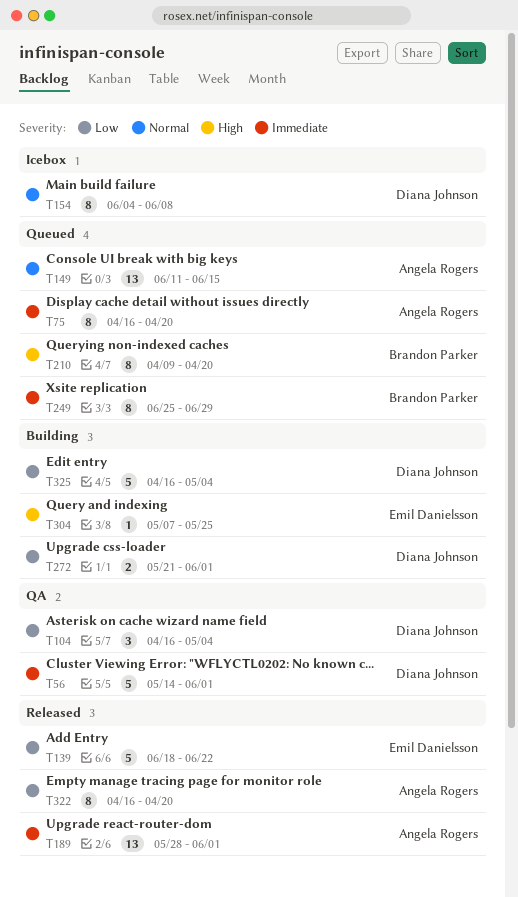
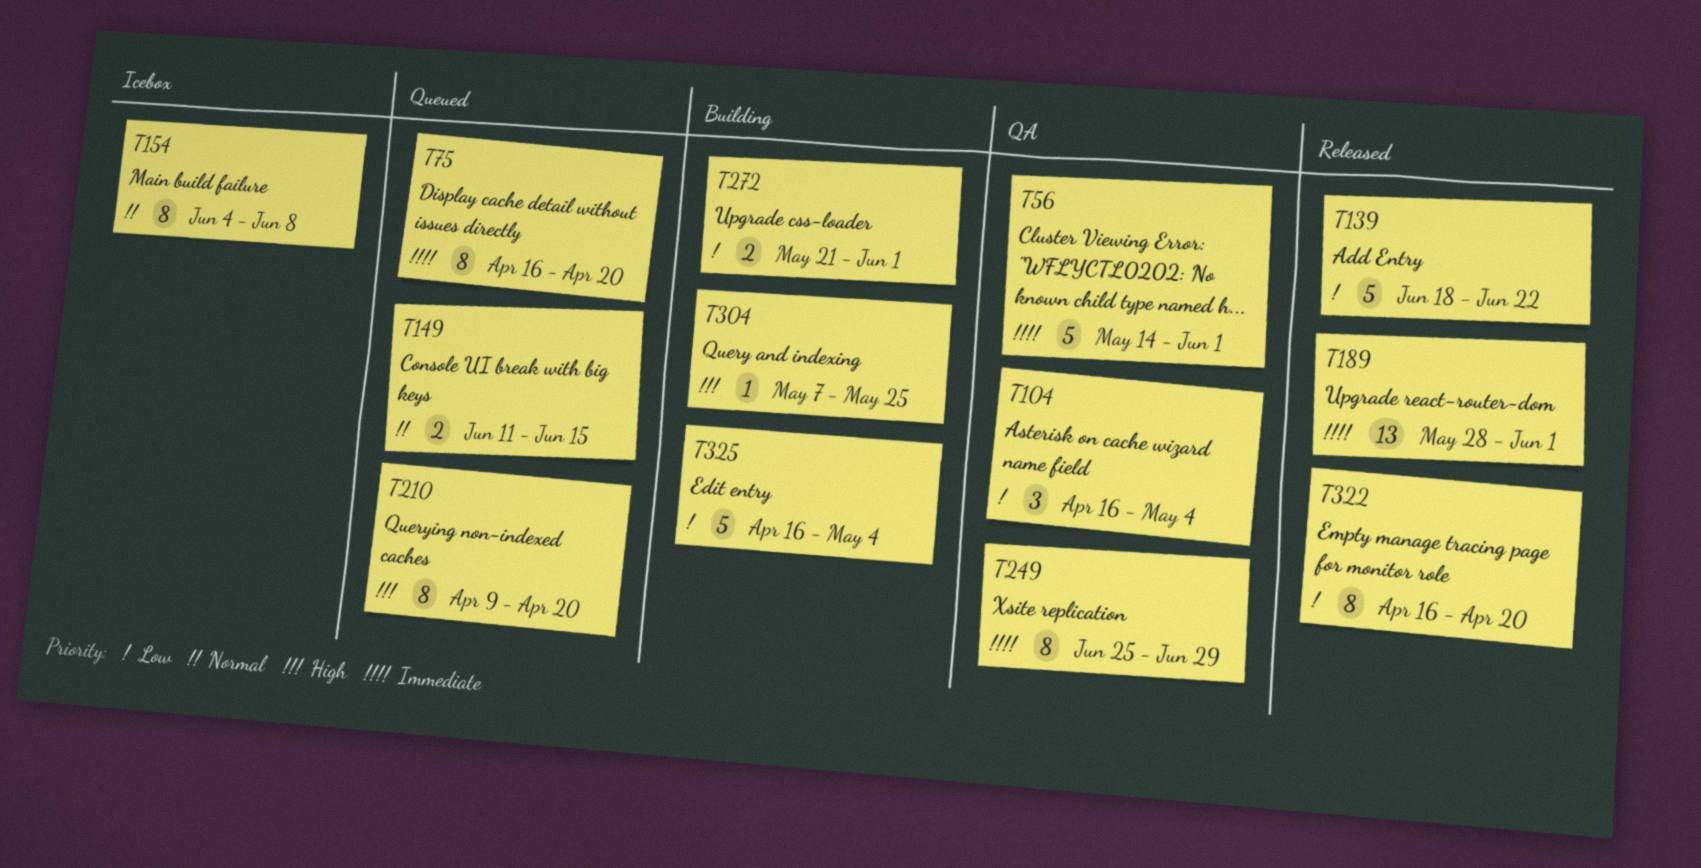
T149, estimate: 13 -> 2
T249, status: Queued -> QA

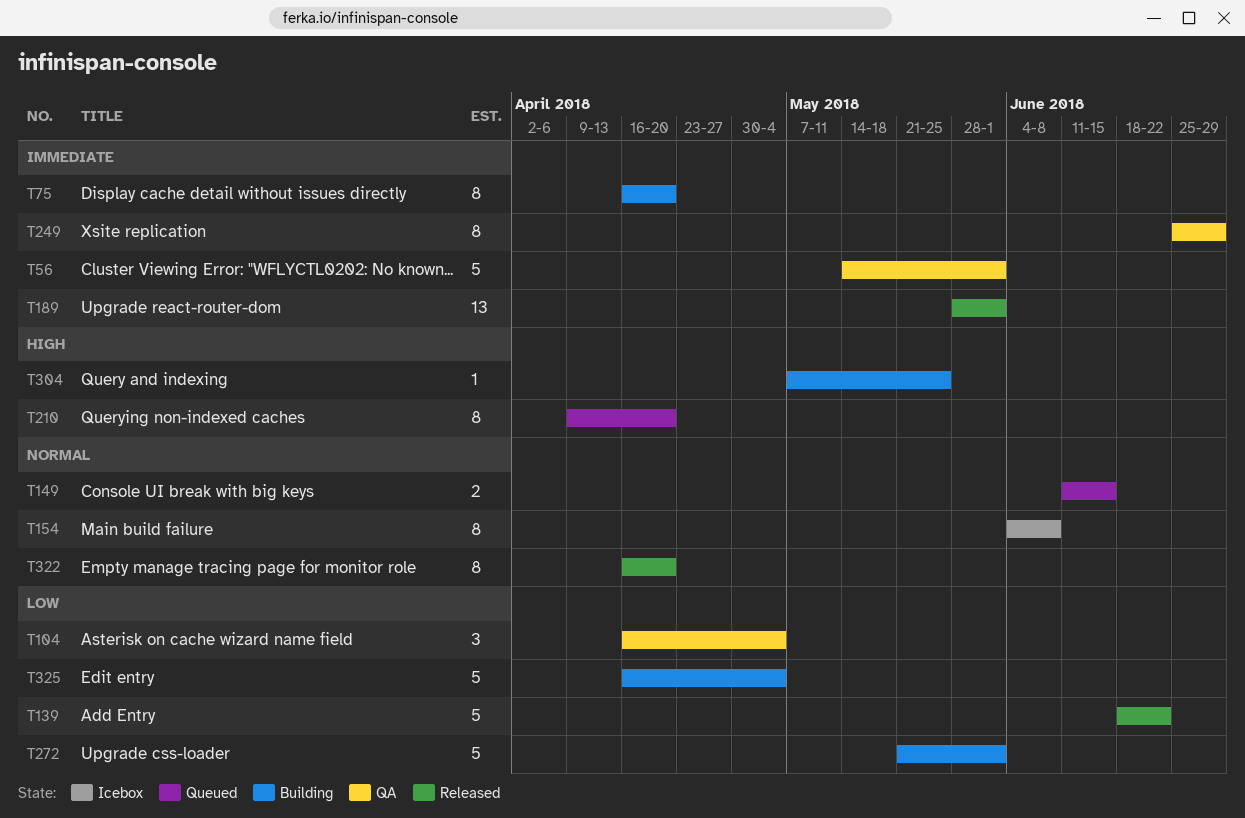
T75, status: Queued -> Building
T272, estimate: 2 -> 5
T322, priority: Low -> Normal

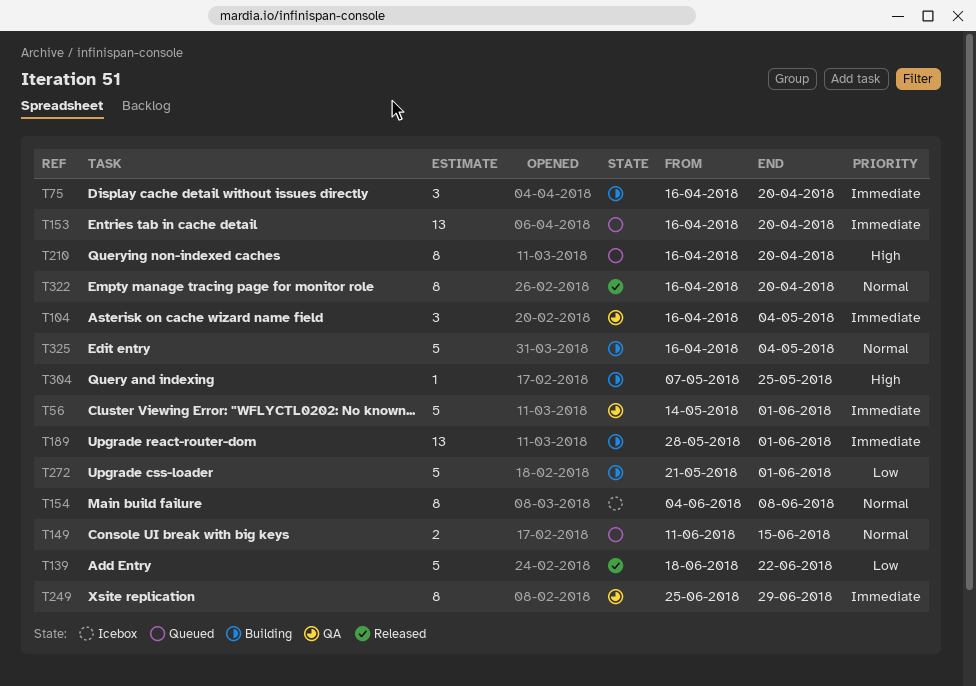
T75, estimate: 8 -> 3
T104, priority: Low -> Immediate
T153: none -> present
T189, status: Released -> Building
T210, start: Apr 9 -> Apr 16
T325, priority: Low -> Normal

